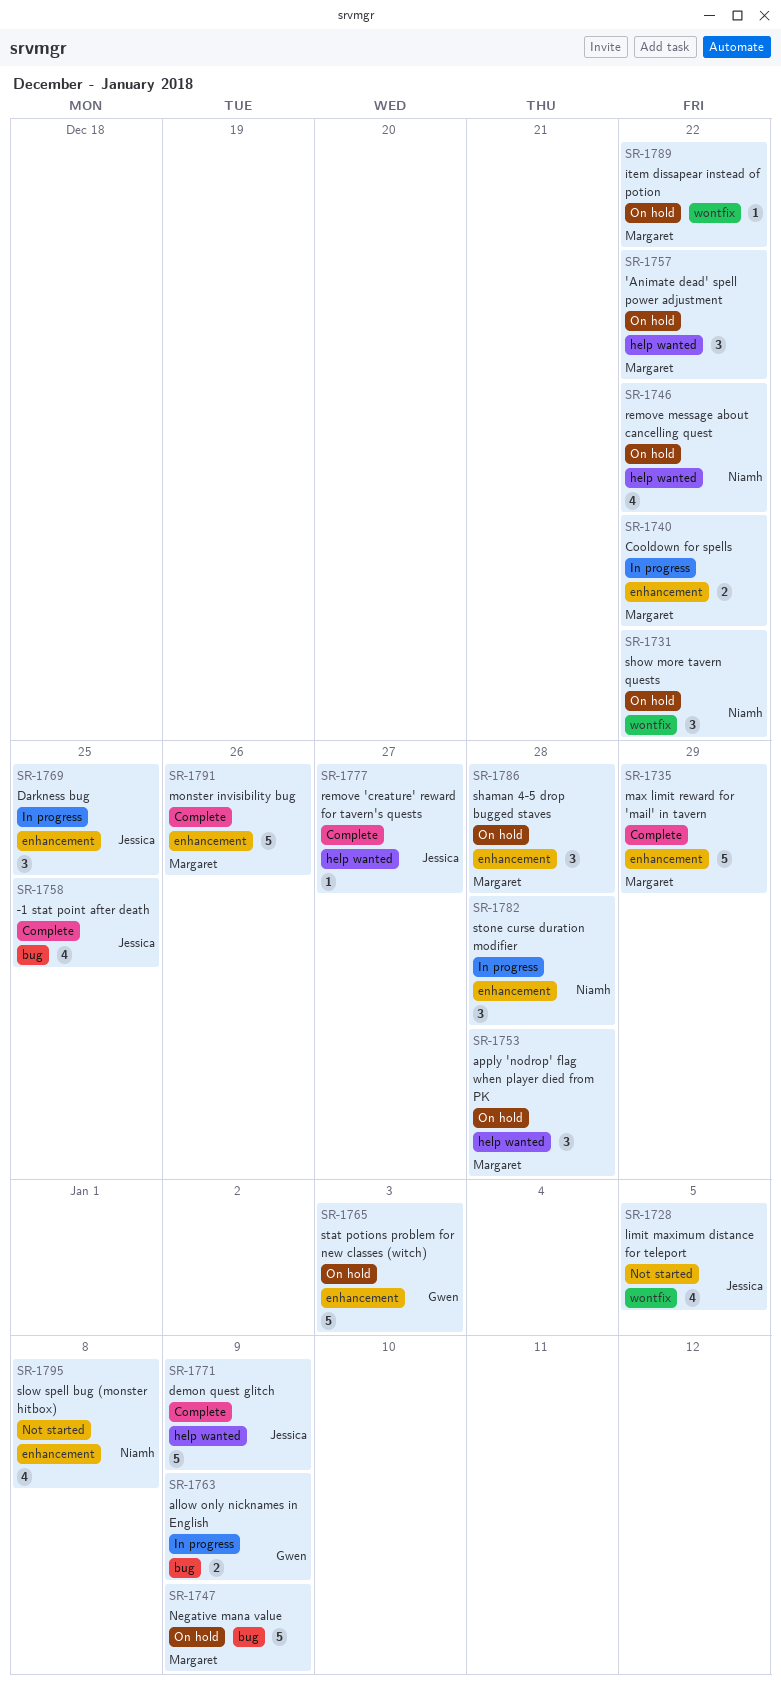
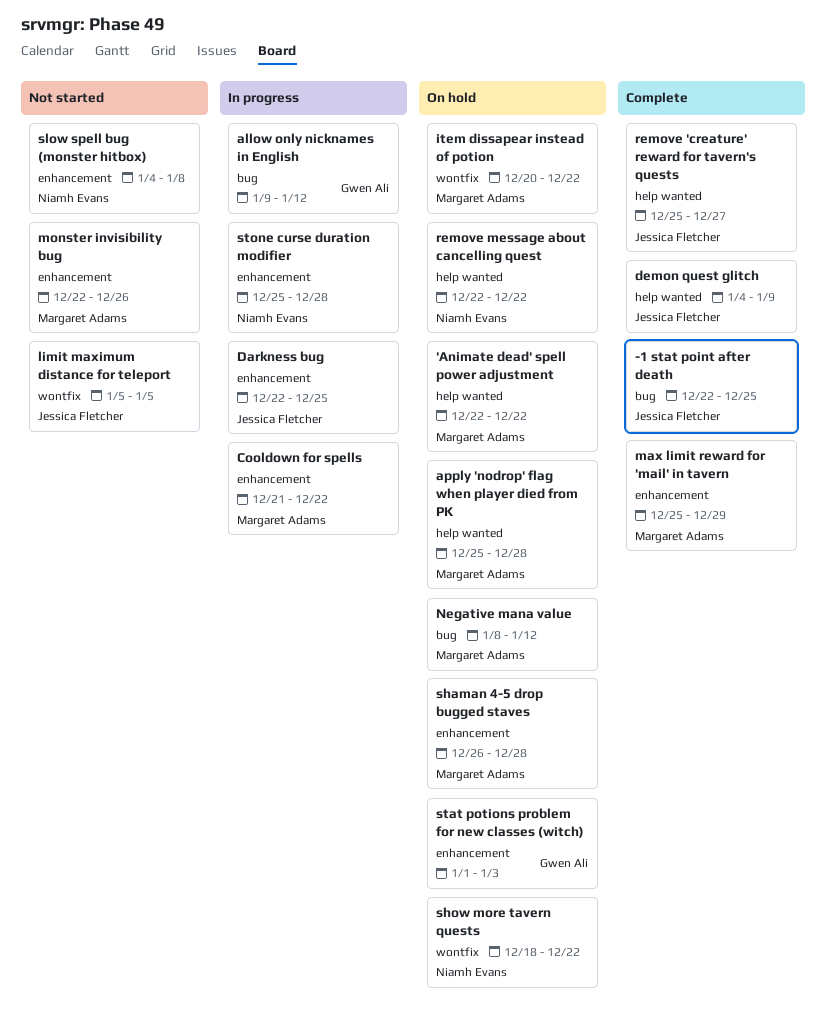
allow only nicknames in English, due: Jan 9 -> Jan 12
monster invisibility bug, status: Complete -> Not started
Negative mana value, due: Jan 9 -> Jan 12

